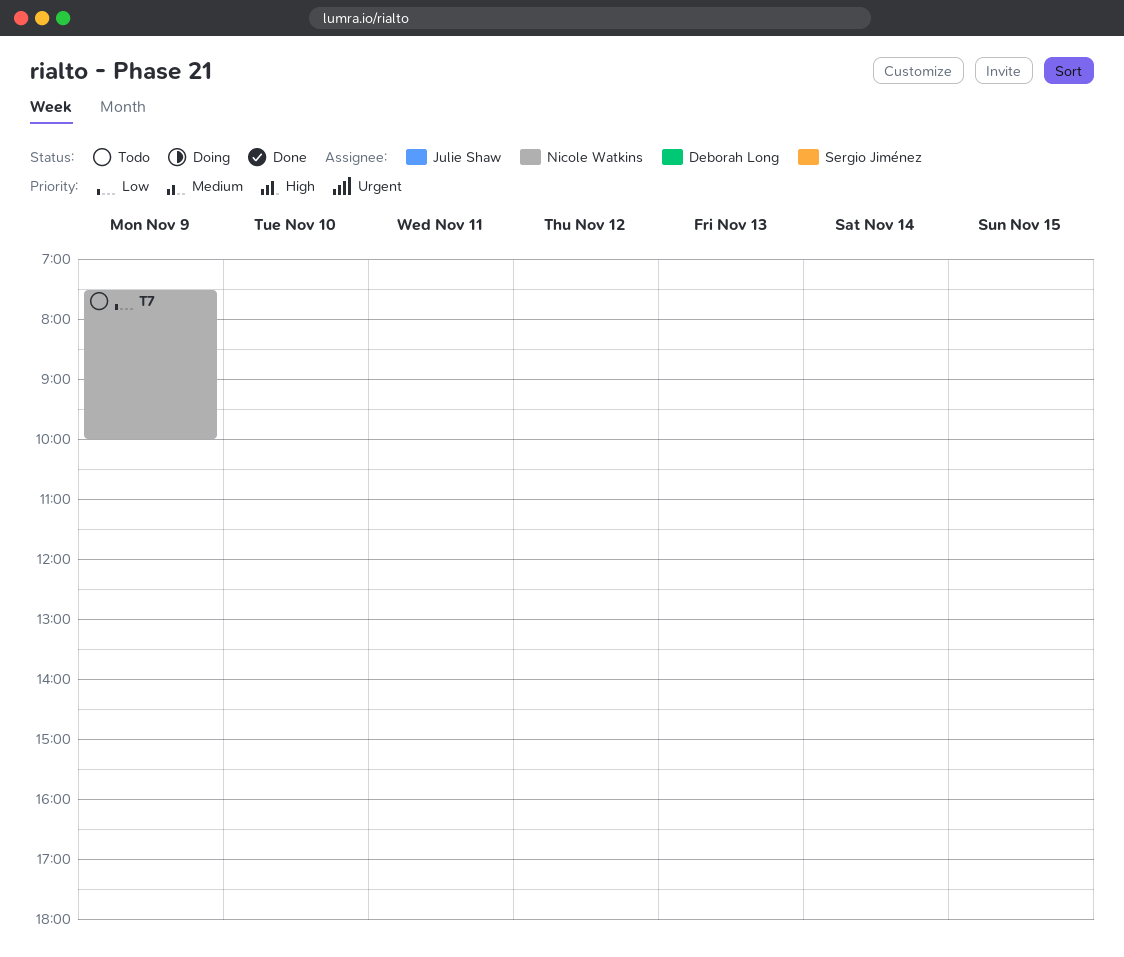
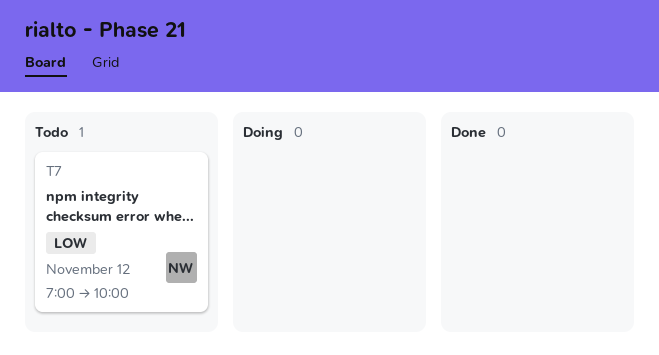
T7, day: Nov 9 -> Nov 12
T7, begins: 07:30 -> 07:00

